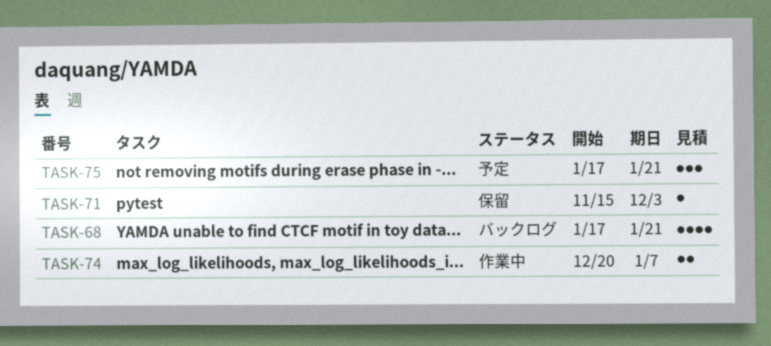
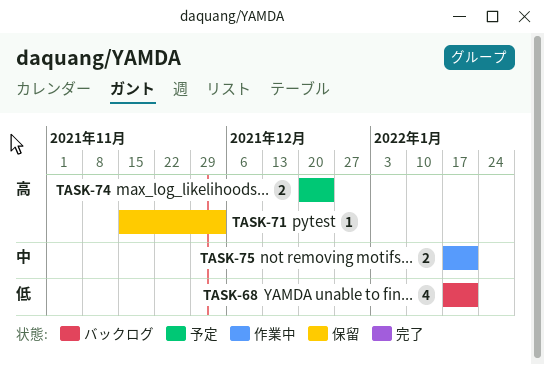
TASK-74, status: 作業中 -> 予定
TASK-74, due: Jan 7 -> Dec 24
TASK-75, status: 予定 -> 作業中
TASK-75, estimate: 3 -> 2

